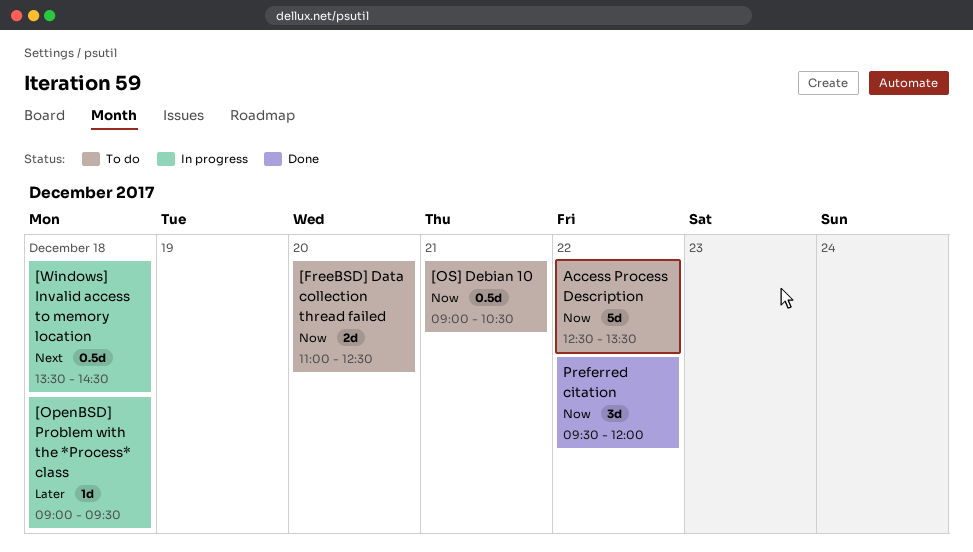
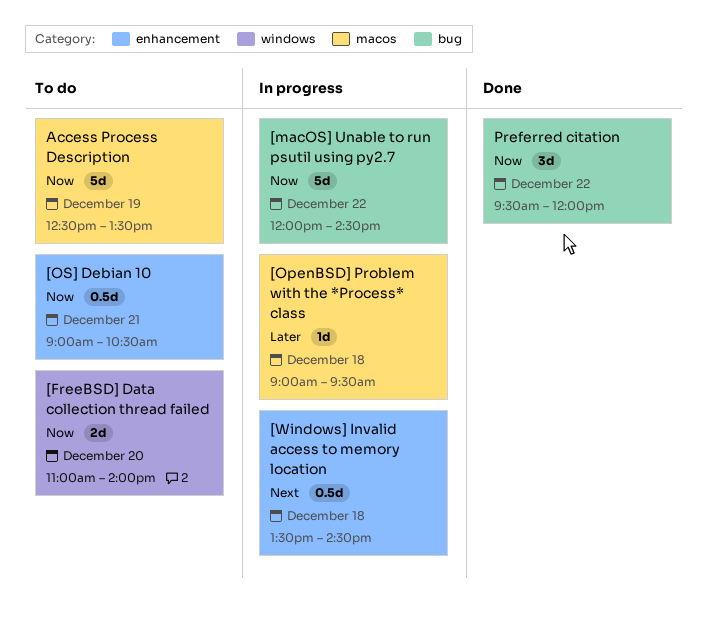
[FreeBSD] Data collection thread failed, ends: 12:30 -> 14:00
[macOS] Unable to run psutil using py2.7: none -> present
Access Process Description, day: Dec 22 -> Dec 19

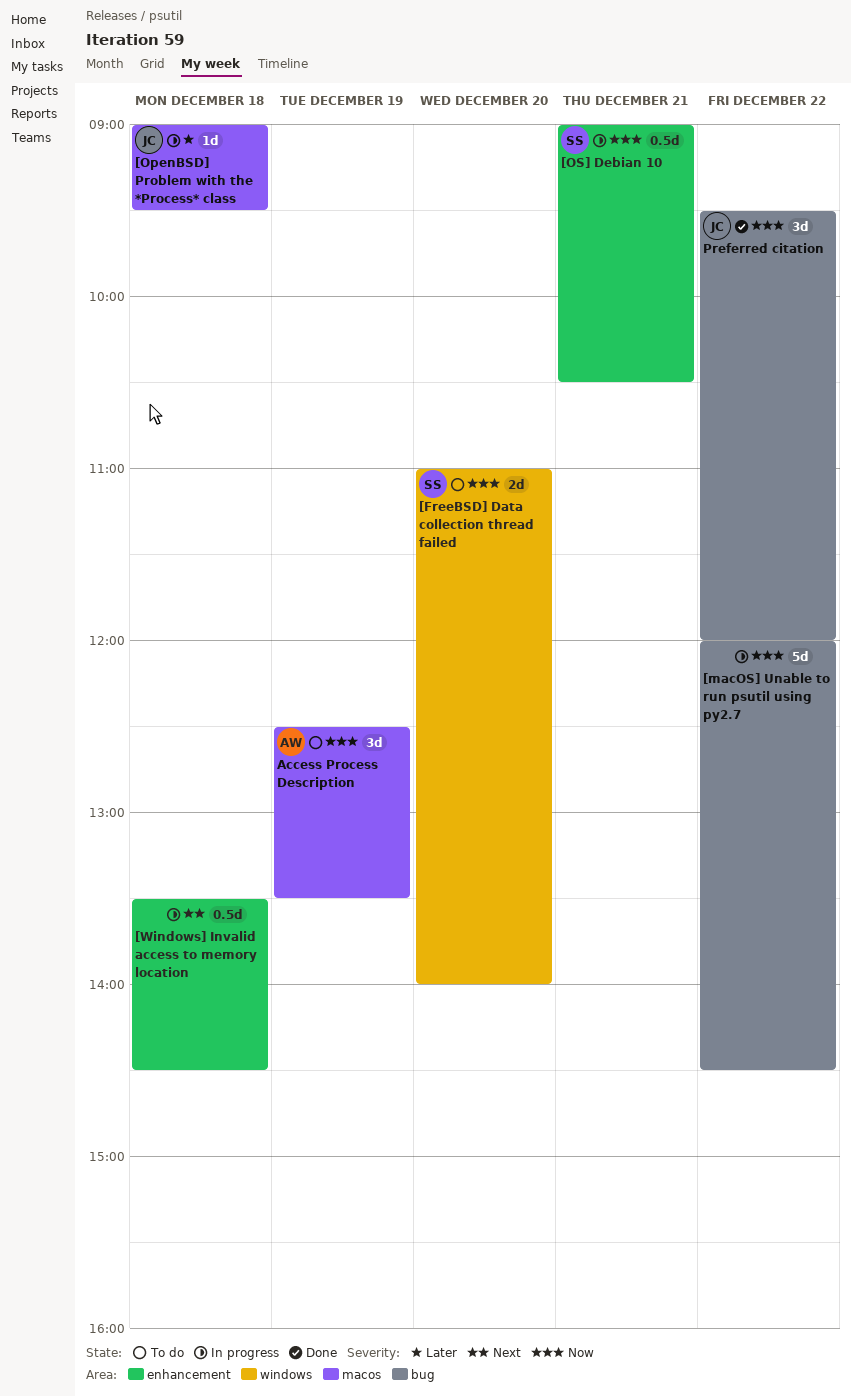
[OS] Debian 10, status: To do -> In progress
Access Process Description, estimate: 5d -> 3d

